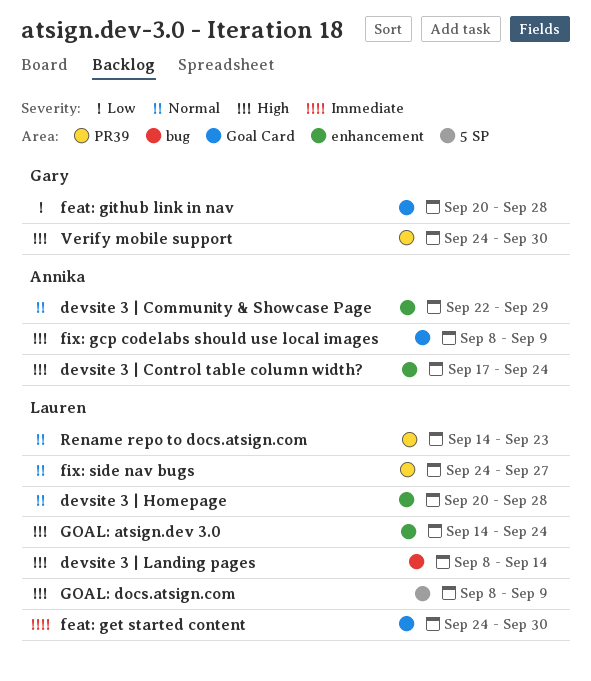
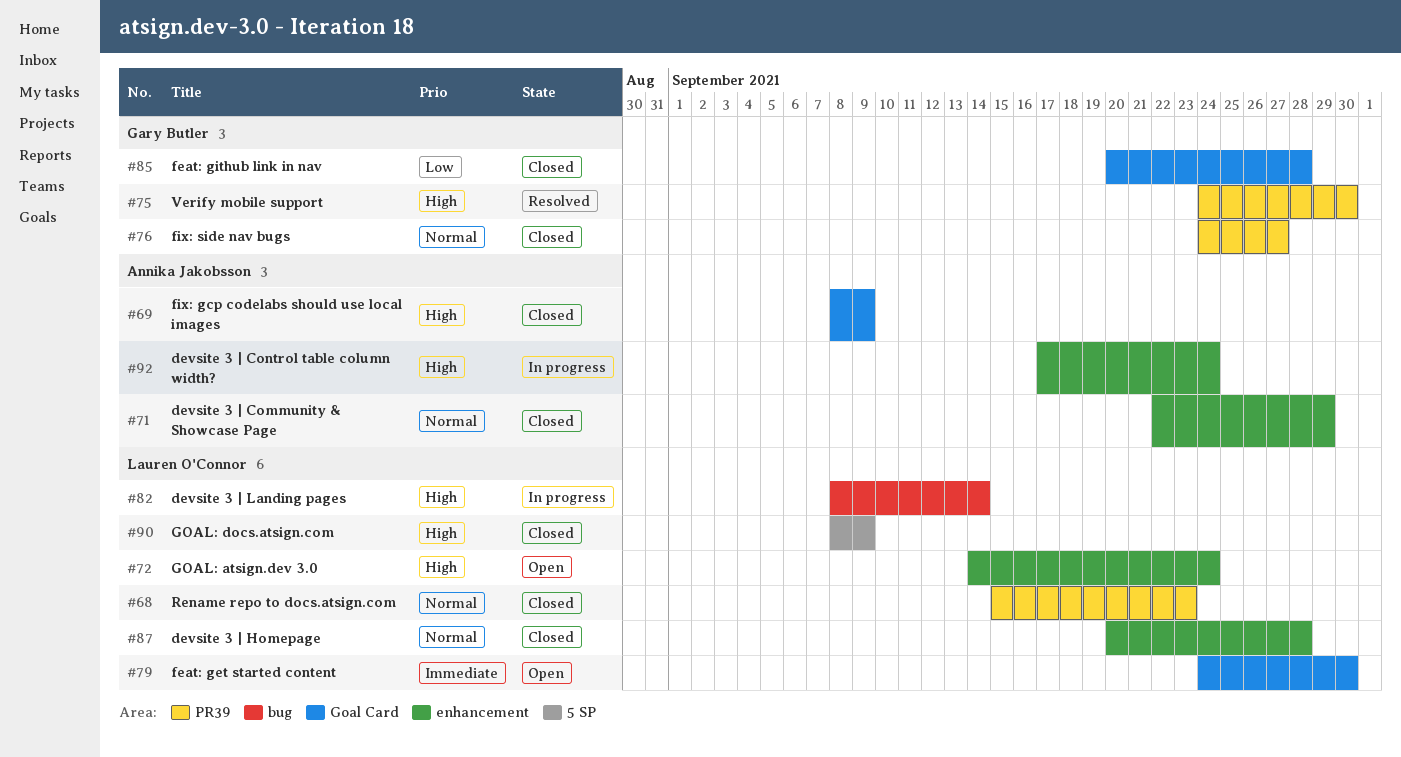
fix: side nav bugs, owner: Lauren O'Connor -> Gary Butler
Rename repo to docs.atsign.com, start: Sep 14 -> Sep 15

